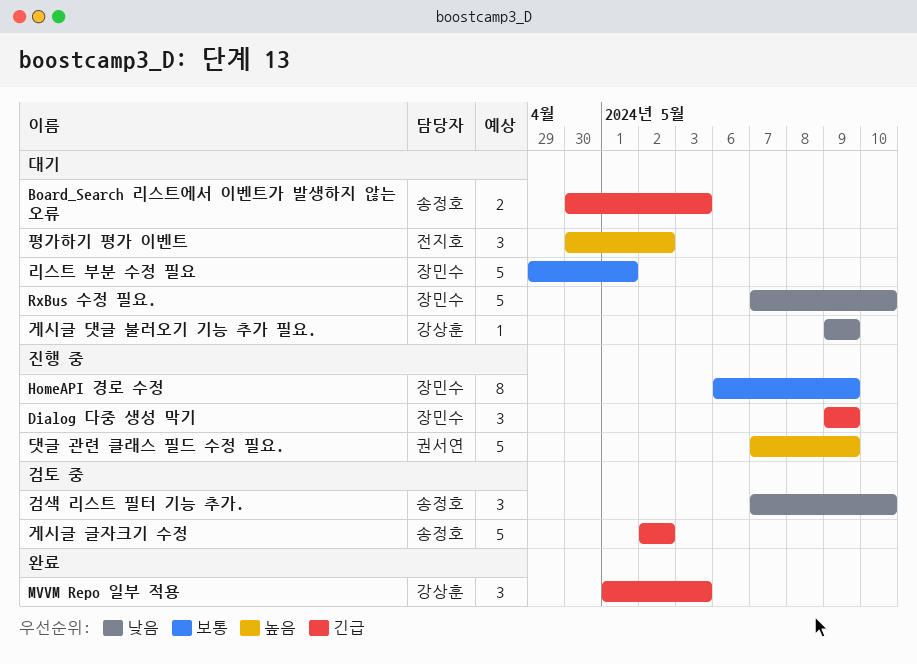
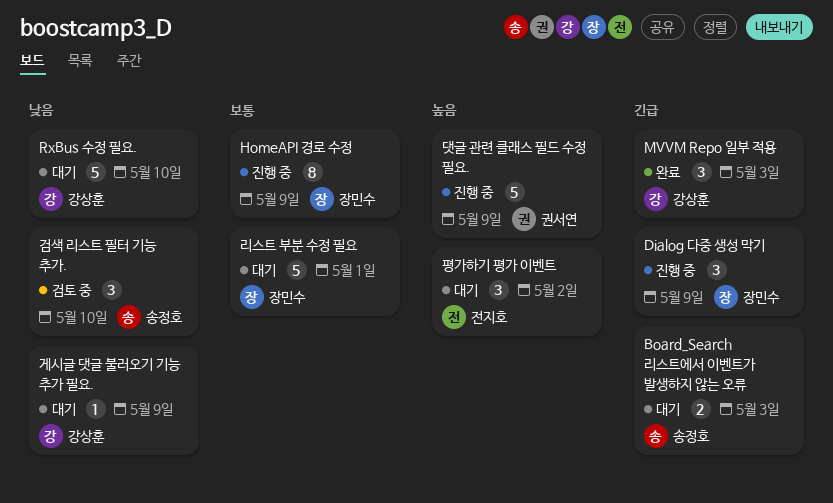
RxBus 수정 필요., owner: 장민수 -> 강상훈
게시글 글자크기 수정: present -> none

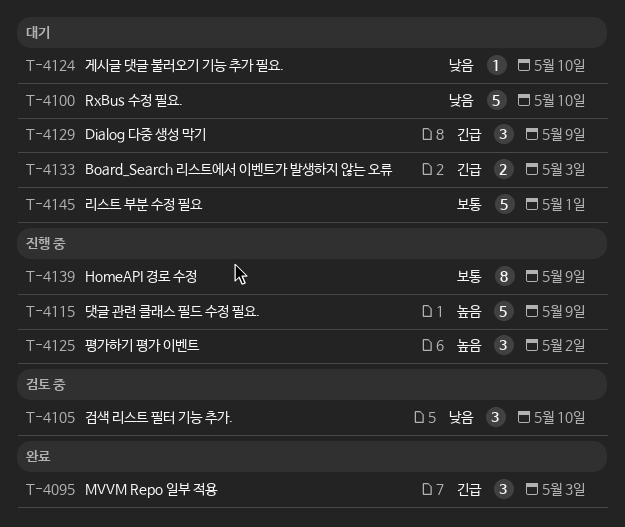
Dialog 다중 생성 막기, status: 진행 중 -> 대기
게시글 댓글 불러오기 기능 추가 필요., due: May 9 -> May 10
평가하기 평가 이벤트, status: 대기 -> 진행 중

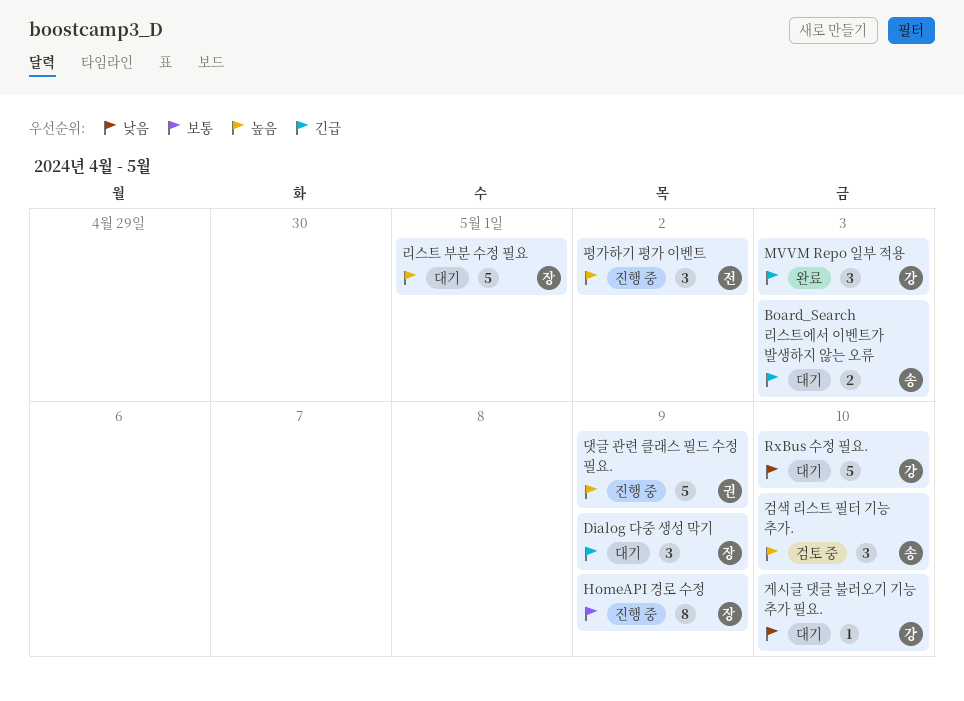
검색 리스트 필터 기능 추가., priority: 낮음 -> 높음
리스트 부분 수정 필요, priority: 보통 -> 높음

